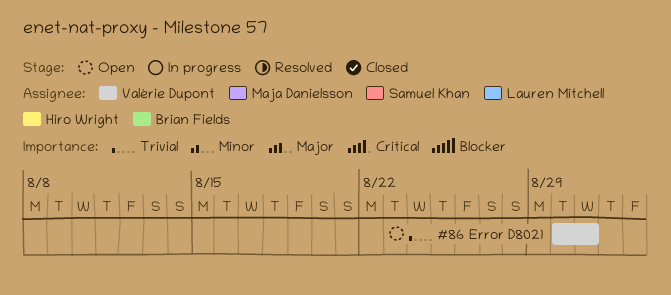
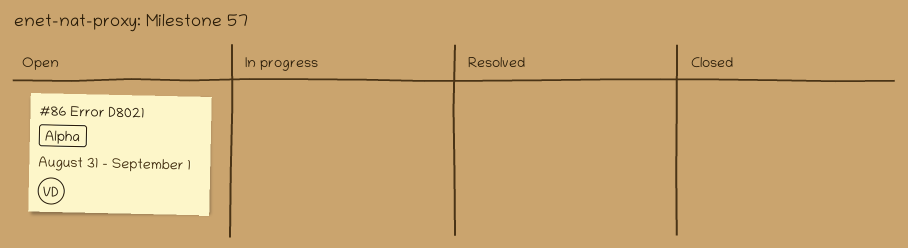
#86, start: Aug 30 -> Aug 31
#86, due: Aug 31 -> Sep 1

